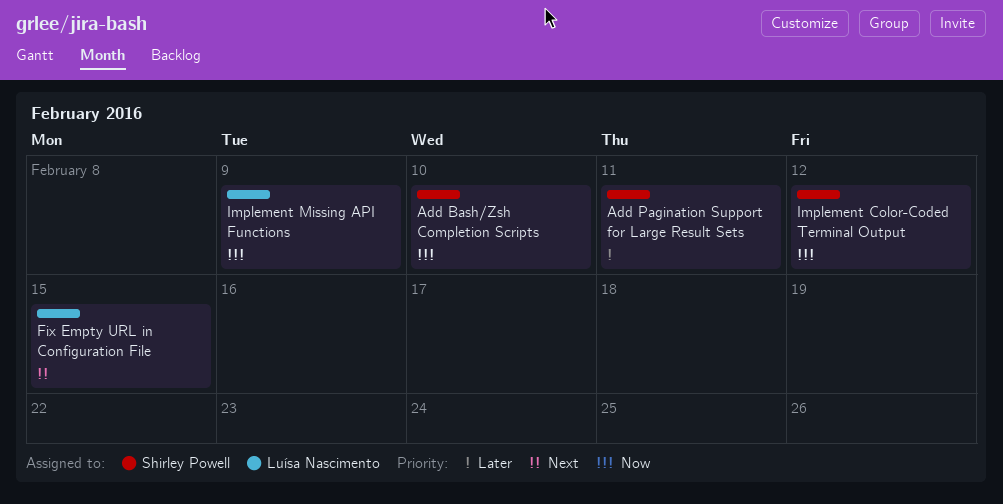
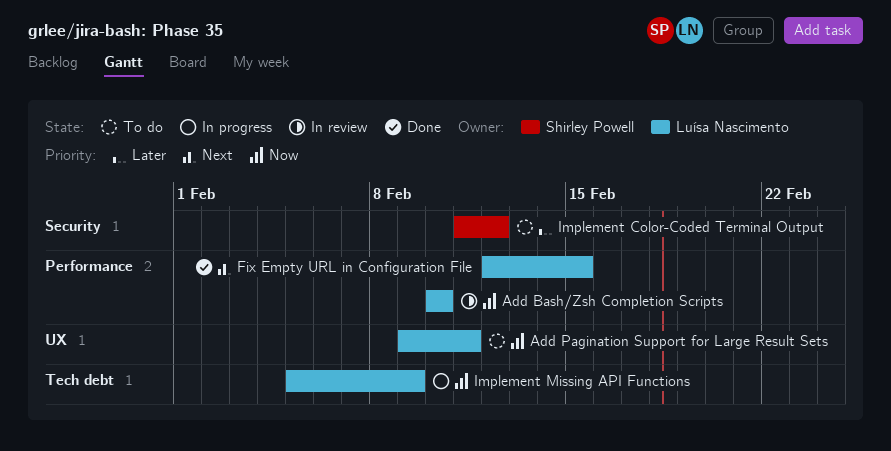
Add Bash/Zsh Completion Scripts, owner: Shirley Powell -> Luísa Nascimento
Add Pagination Support for Large Result Sets, owner: Shirley Powell -> Luísa Nascimento
Add Pagination Support for Large Result Sets, priority: Later -> Now
Implement Color-Coded Terminal Output, priority: Now -> Later

